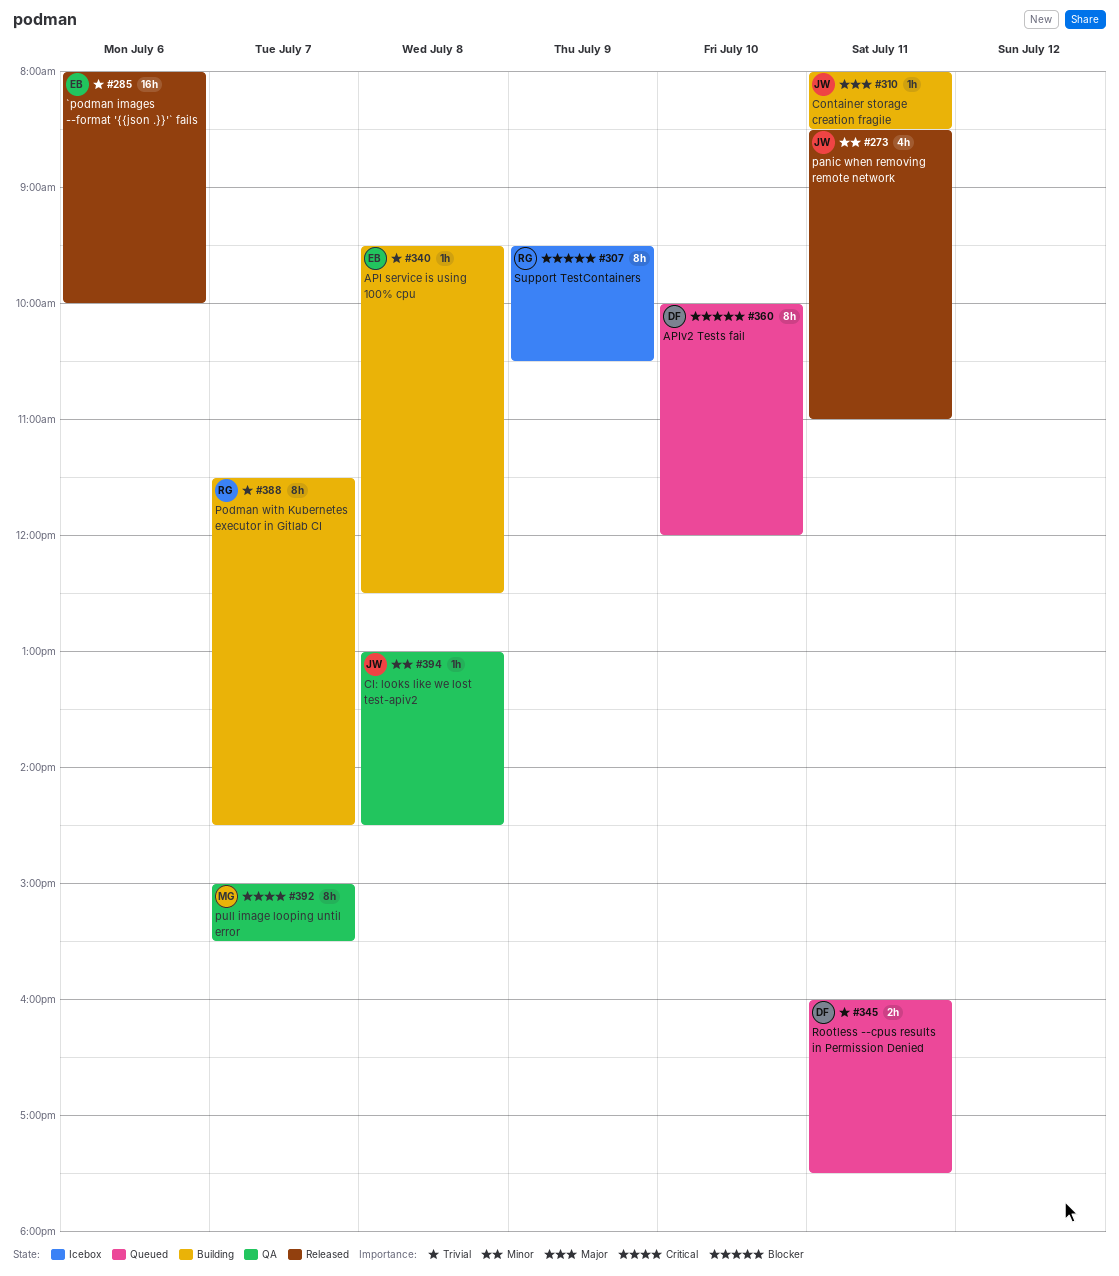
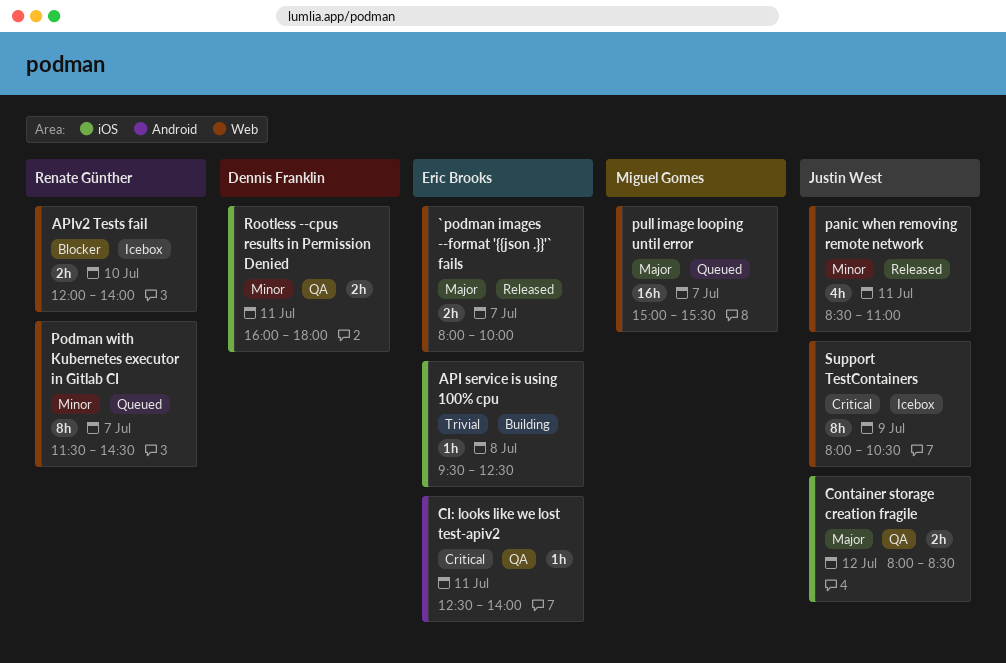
`podman images --format '{{json .}}'` fails, priority: Trivial -> Major
`podman images --format '{{json .}}'` fails, estimate: 16h -> 2h
`podman images --format '{{json .}}'` fails, day: Jul 6 -> Jul 7
APIv2 Tests fail, status: Queued -> Icebox
APIv2 Tests fail, owner: Dennis Franklin -> Renate Günther
APIv2 Tests fail, estimate: 8h -> 2h
APIv2 Tests fail, begins: 10:00 -> 12:00
APIv2 Tests fail, ends: 12:00 -> 14:00
CI: looks like we lost test-apiv2, owner: Justin West -> Eric Brooks
CI: looks like we lost test-apiv2, priority: Minor -> Critical
CI: looks like we lost test-apiv2, day: Jul 8 -> Jul 11
CI: looks like we lost test-apiv2, begins: 13:00 -> 12:30
CI: looks like we lost test-apiv2, ends: 14:30 -> 14:00
Container storage creation fragile, status: Building -> QA
Container storage creation fragile, estimate: 1h -> 2h
Container storage creation fragile, day: Jul 11 -> Jul 12
Podman with Kubernetes executor in Gitlab CI, status: Building -> Queued
Podman with Kubernetes executor in Gitlab CI, priority: Trivial -> Minor
pull image looping until error, status: QA -> Queued
pull image looping until error, priority: Critical -> Major
pull image looping until error, estimate: 8h -> 16h
Rootless --cpus results in Permission Denied, status: Queued -> QA
Rootless --cpus results in Permission Denied, priority: Trivial -> Minor
Rootless --cpus results in Permission Denied, ends: 17:30 -> 18:00
Support TestContainers, owner: Renate Günther -> Justin West
Support TestContainers, priority: Blocker -> Critical
Support TestContainers, begins: 09:30 -> 08:00

